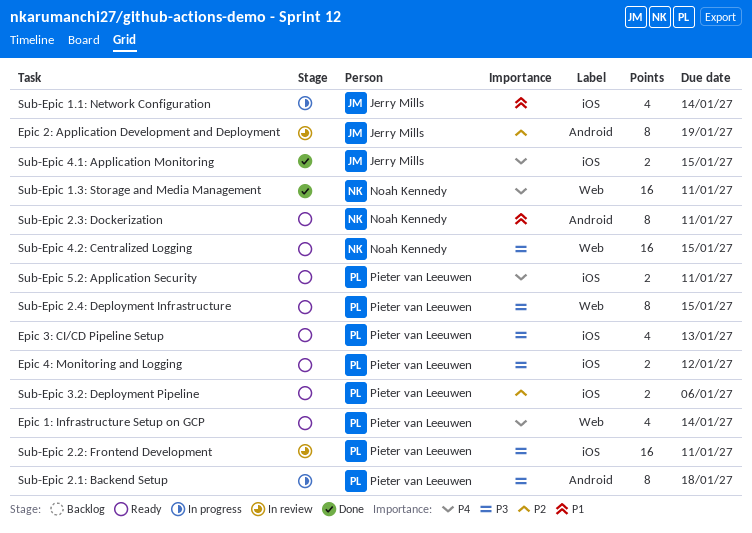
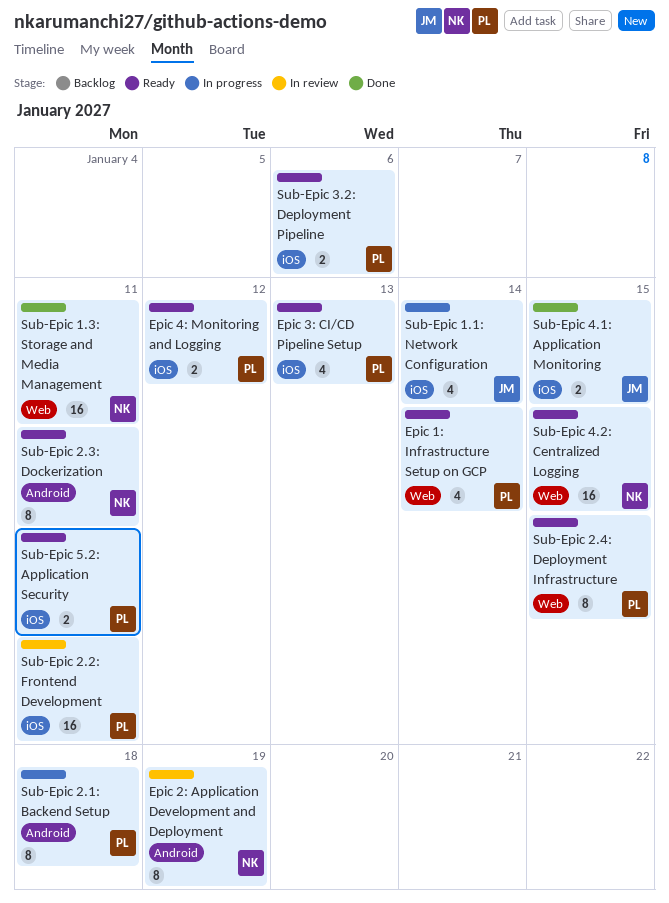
Epic 2: Application Development and Deployment, owner: Jerry Mills -> Noah Kennedy

